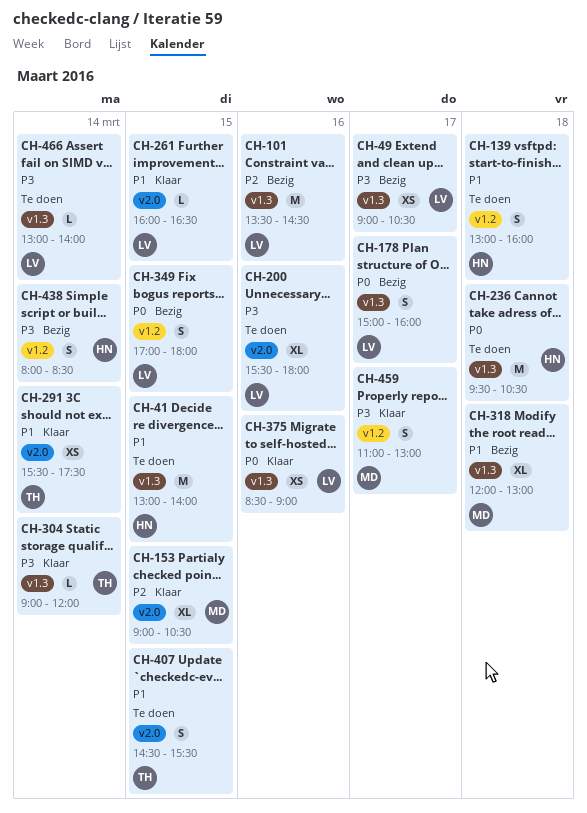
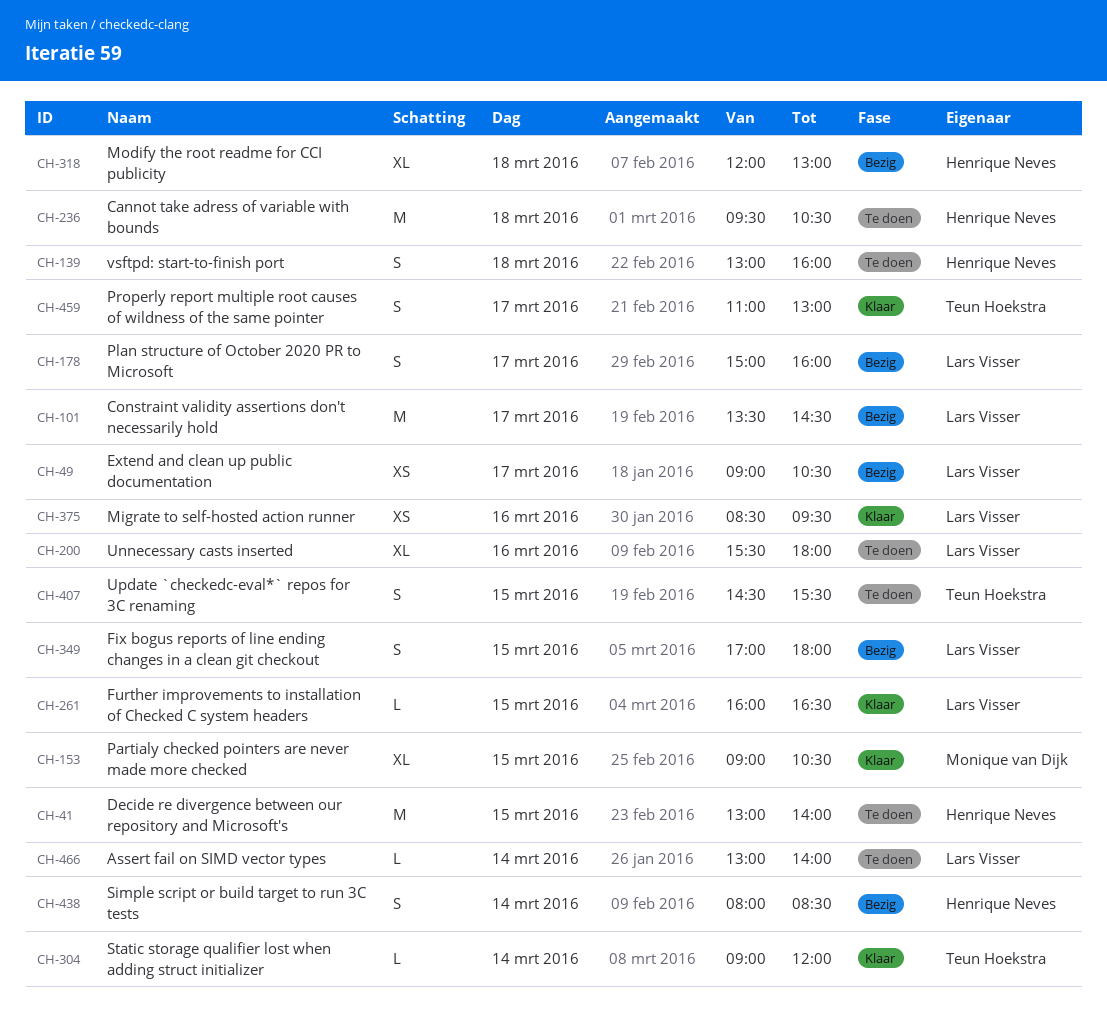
CH-101, day: Mar 16 -> Mar 17
CH-291: present -> none
CH-318, owner: Monique van Dijk -> Henrique Neves
CH-375, ends: 09:00 -> 09:30
CH-459, owner: Monique van Dijk -> Teun Hoekstra

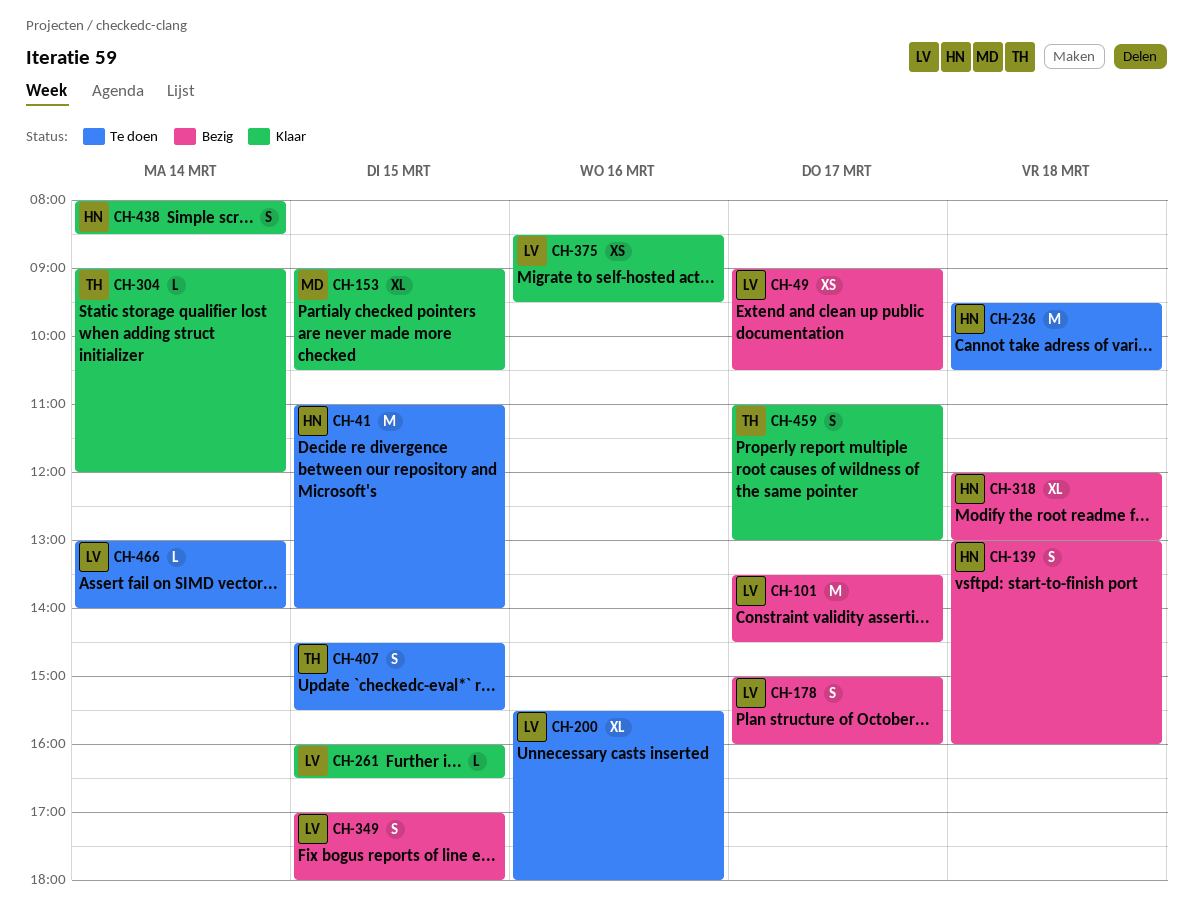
CH-41, begins: 13:00 -> 11:00
CH-139, status: Te doen -> Bezig
CH-438, status: Bezig -> Klaar

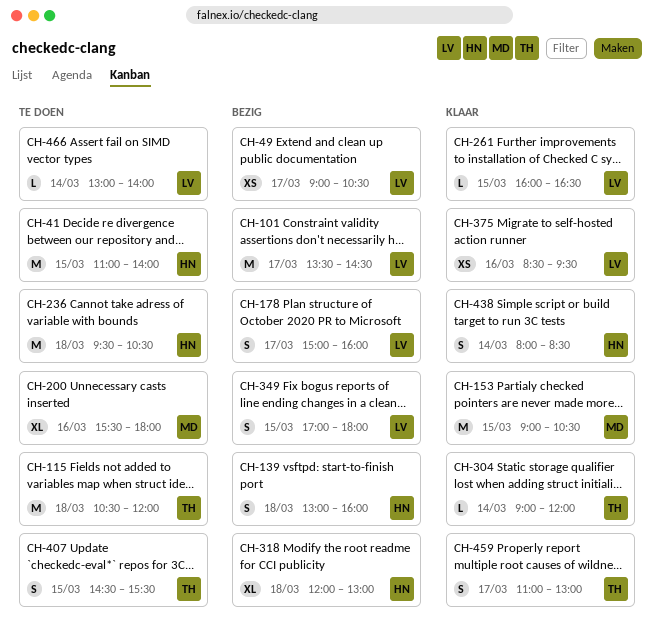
CH-115: none -> present
CH-153, estimate: XL -> M
CH-200, owner: LV -> MD

